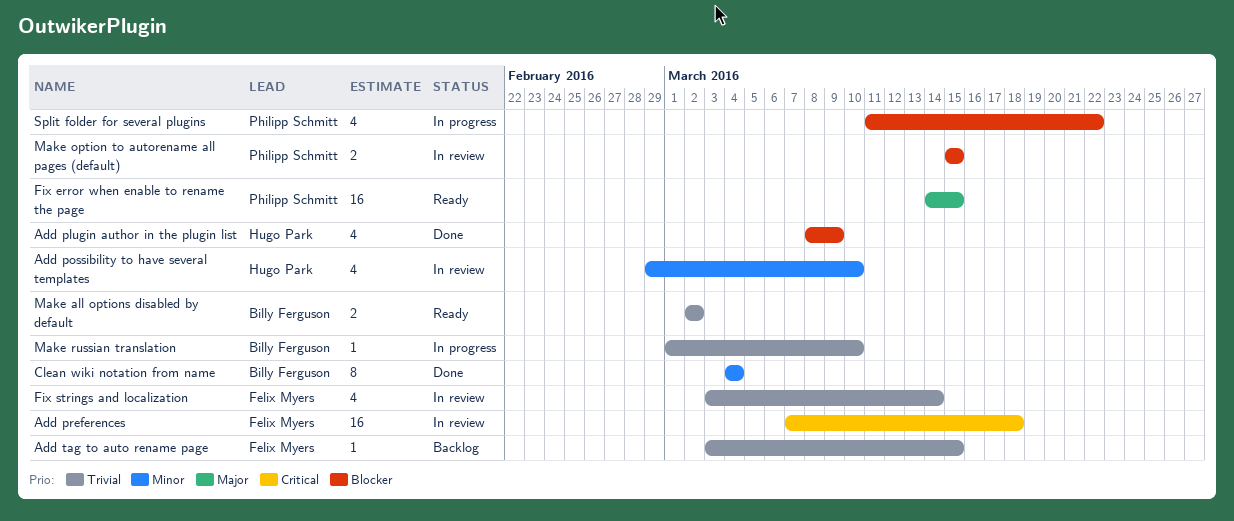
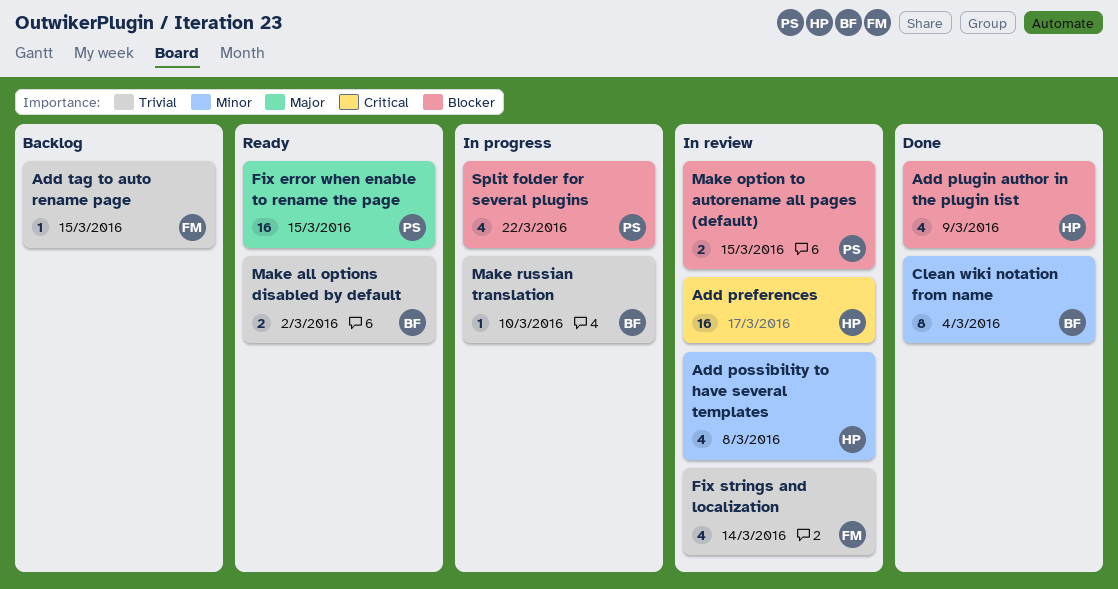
Add possibility to have several templates, due: Mar 10 -> Mar 8
Add preferences, owner: Felix Myers -> Hugo Park
Add preferences, due: Mar 18 -> Mar 17

